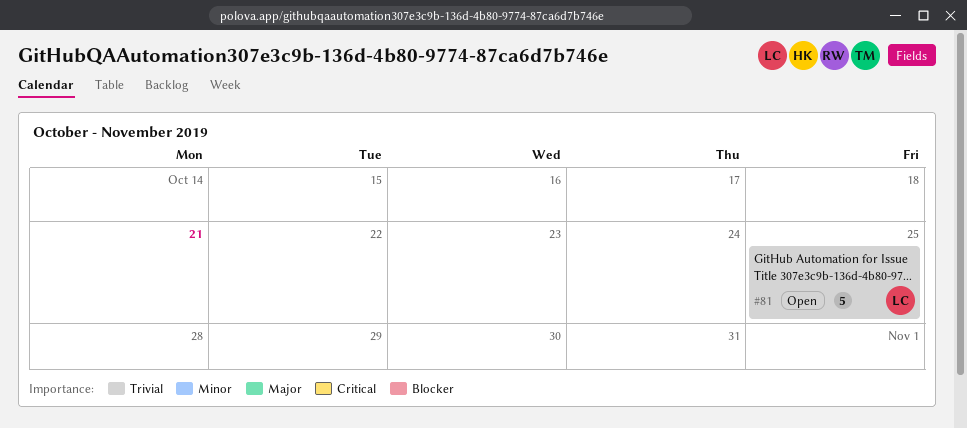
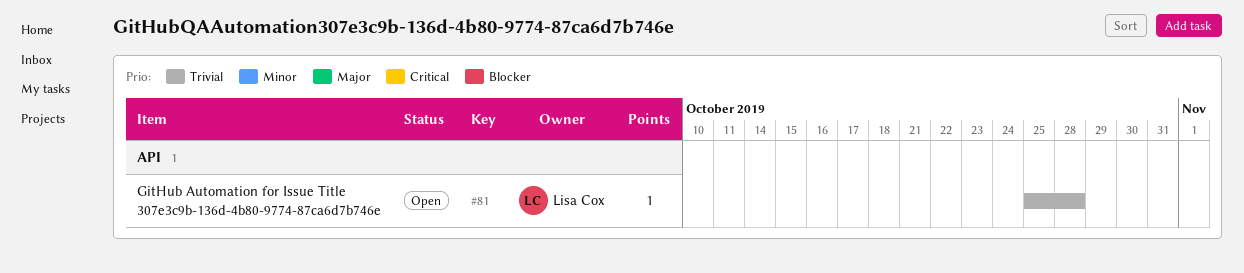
#81, estimate: 5 -> 1
#81, due: Oct 25 -> Oct 28

